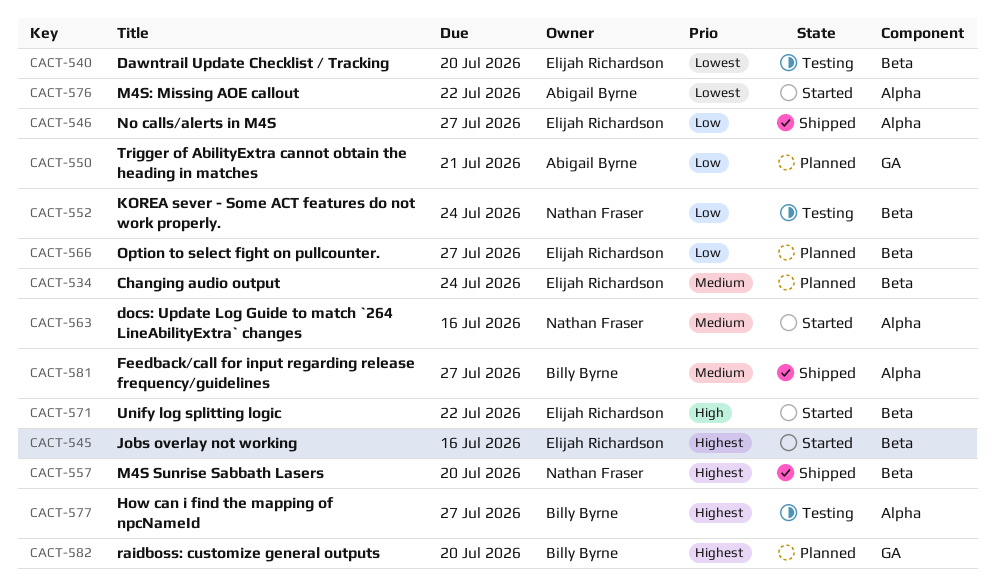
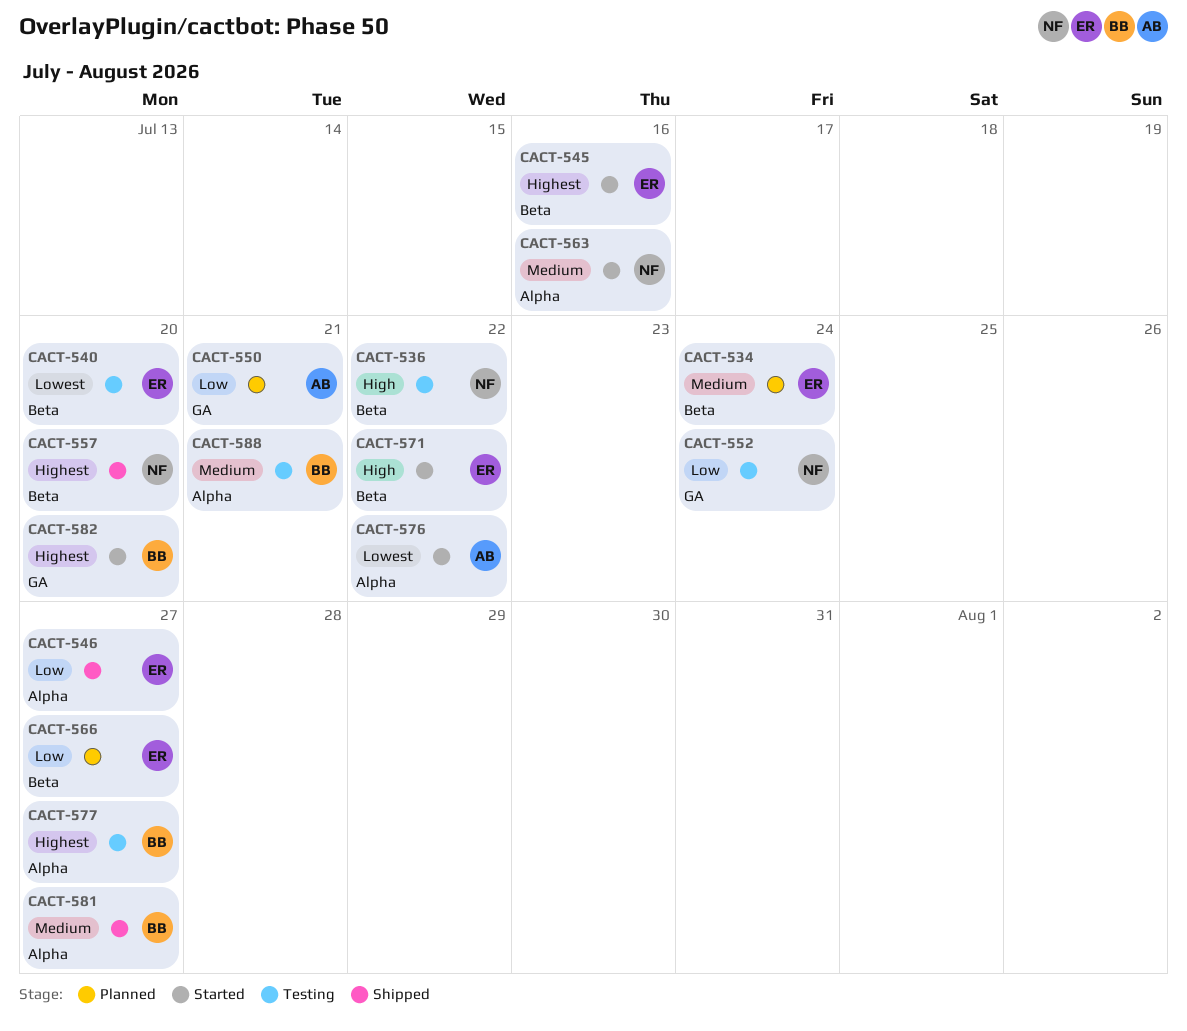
CACT-536: none -> present
CACT-552, label: Beta -> GA
CACT-582, status: Planned -> Started
CACT-588: none -> present

